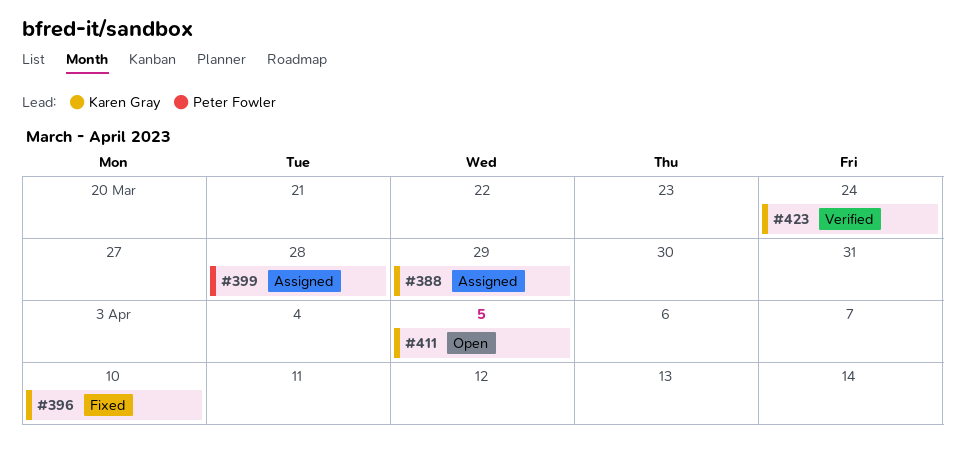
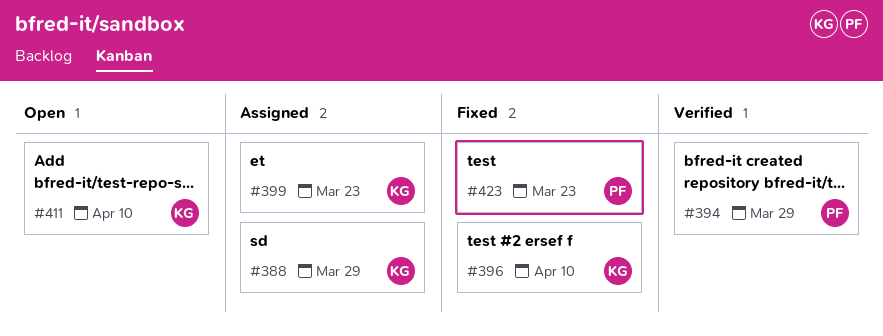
#394: none -> present
#399, owner: Peter Fowler -> Karen Gray
#399, due: Mar 28 -> Mar 23
#411, due: Apr 5 -> Apr 10
#423, status: Verified -> Fixed
#423, owner: Karen Gray -> Peter Fowler
#423, due: Mar 24 -> Mar 23

